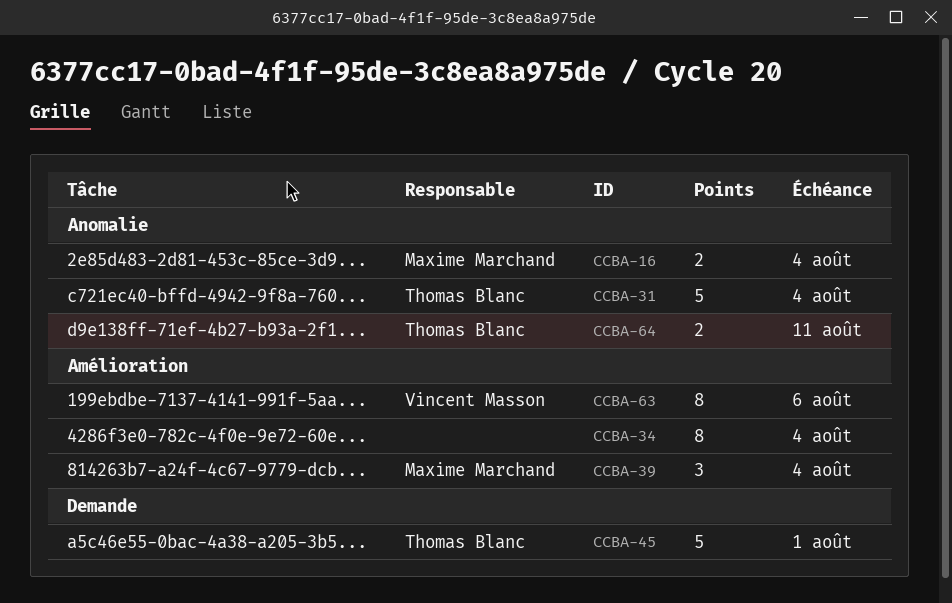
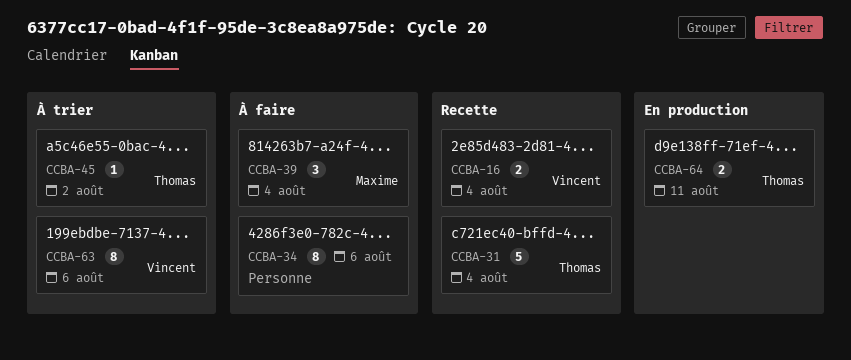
CCBA-16, owner: Maxime Marchand -> Vincent Masson
CCBA-34, due: Aug 4 -> Aug 6
CCBA-45, estimate: 5 -> 1
CCBA-45, due: Aug 1 -> Aug 2

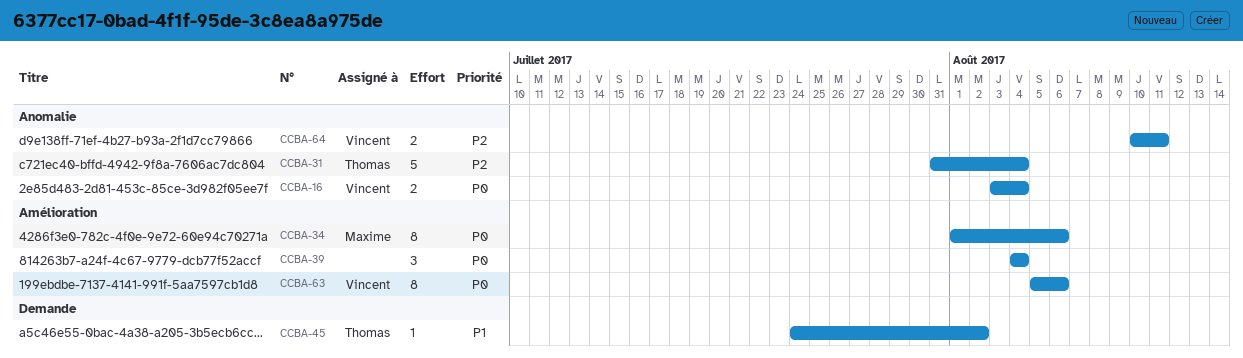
CCBA-34, owner: none -> Maxime
CCBA-39, owner: Maxime -> none
CCBA-64, owner: Thomas -> Vincent

